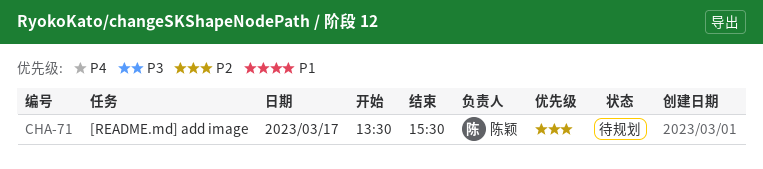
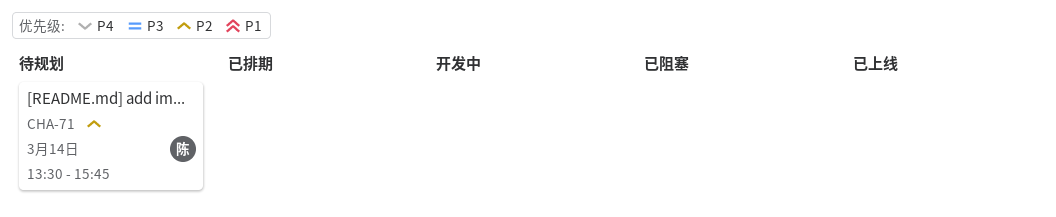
CHA-71, day: Mar 17 -> Mar 14
CHA-71, ends: 15:30 -> 15:45

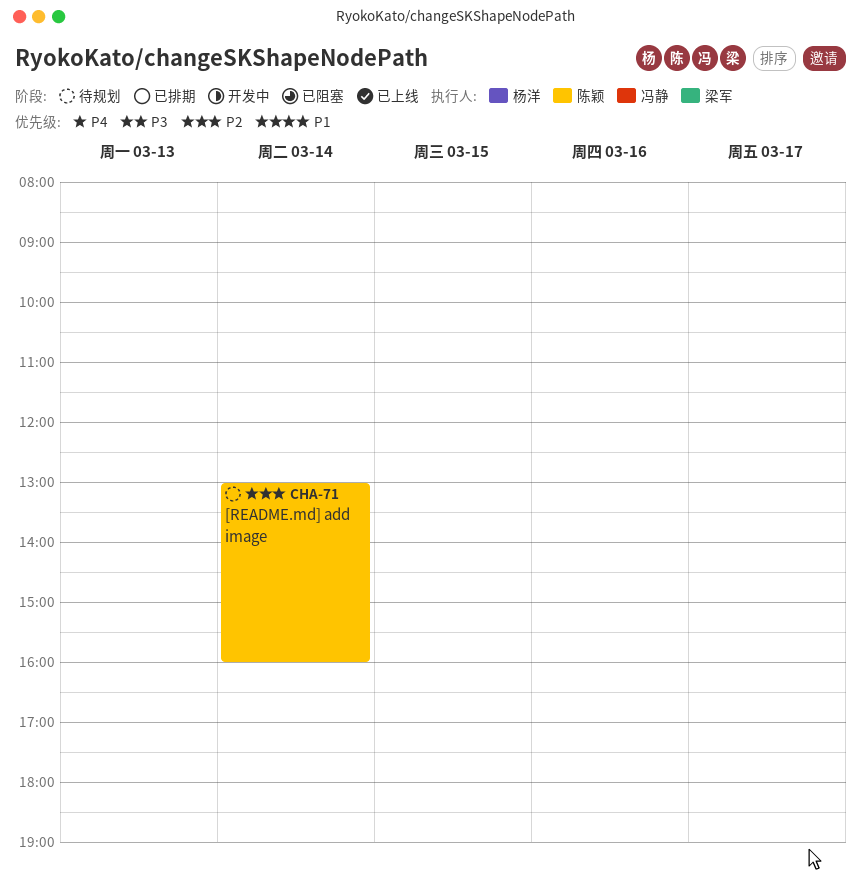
CHA-71, begins: 13:30 -> 13:00
CHA-71, ends: 15:45 -> 16:00

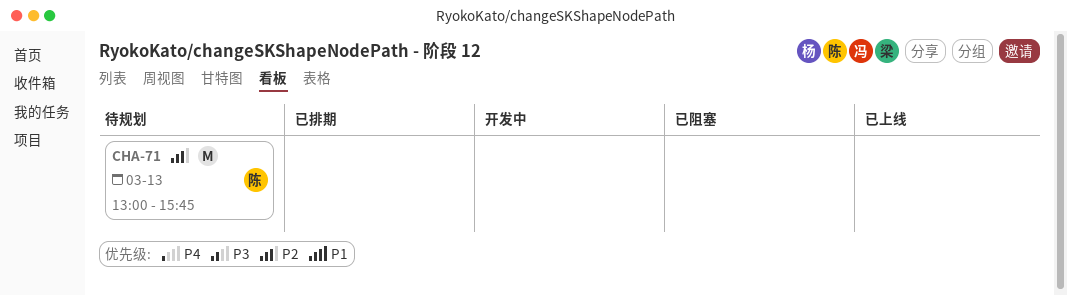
CHA-71, day: Mar 14 -> Mar 13
CHA-71, ends: 16:00 -> 15:45

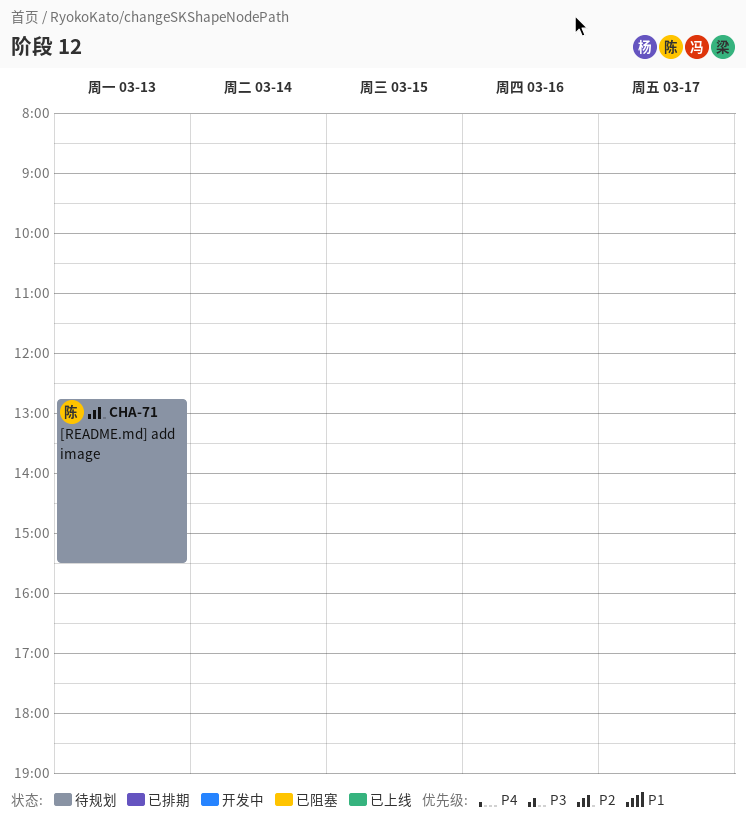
CHA-71, begins: 13:00 -> 12:45
CHA-71, ends: 15:45 -> 15:30

